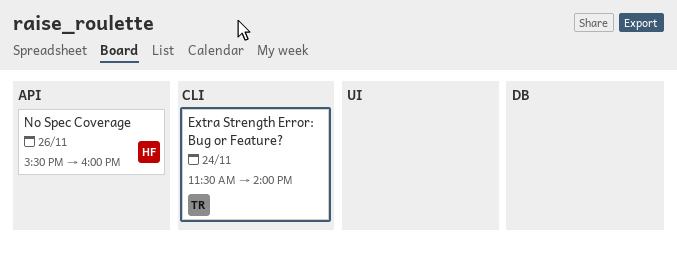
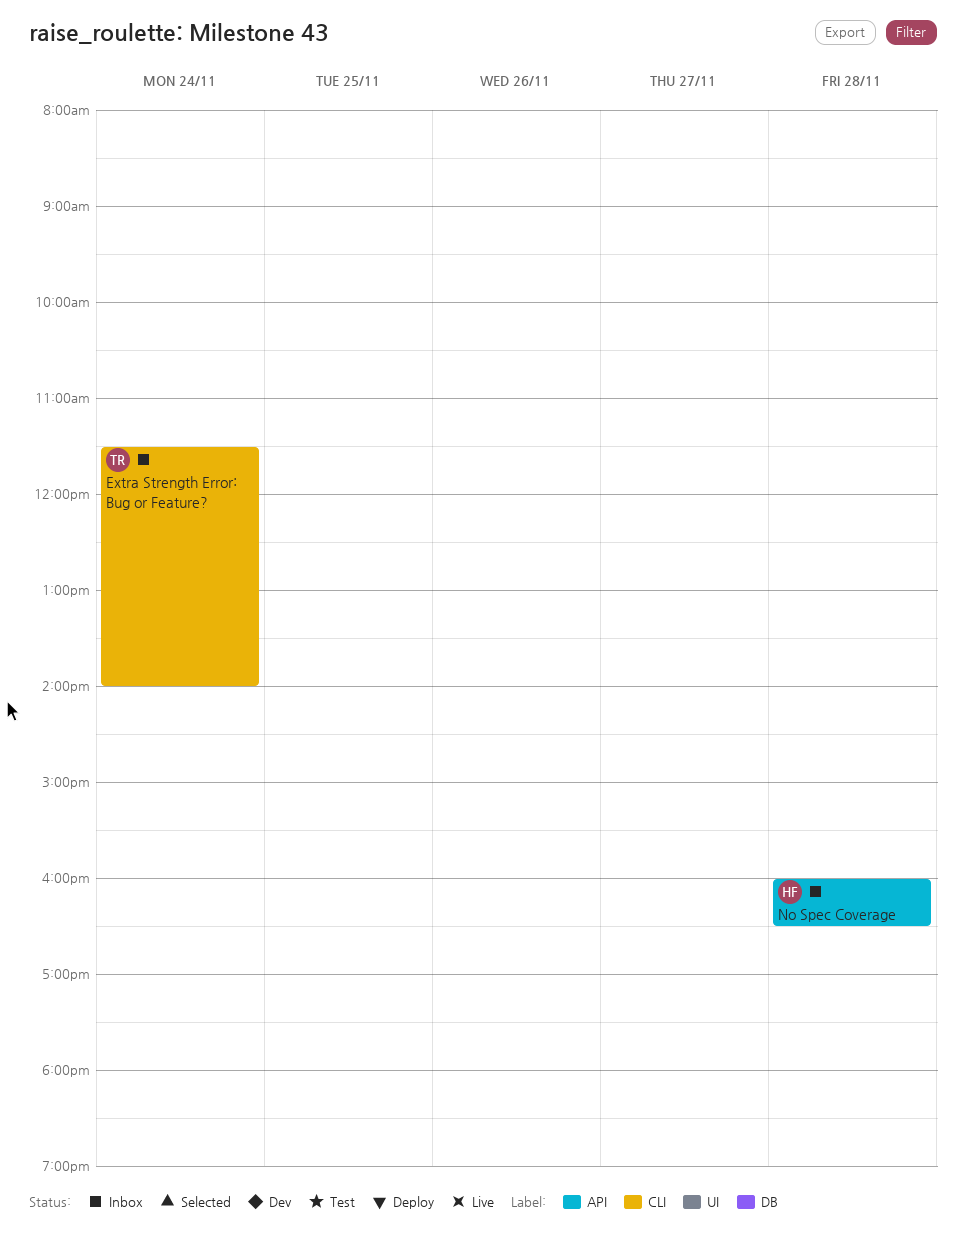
No Spec Coverage, day: Nov 26 -> Nov 28
No Spec Coverage, begins: 15:30 -> 16:00
No Spec Coverage, ends: 16:00 -> 16:30

